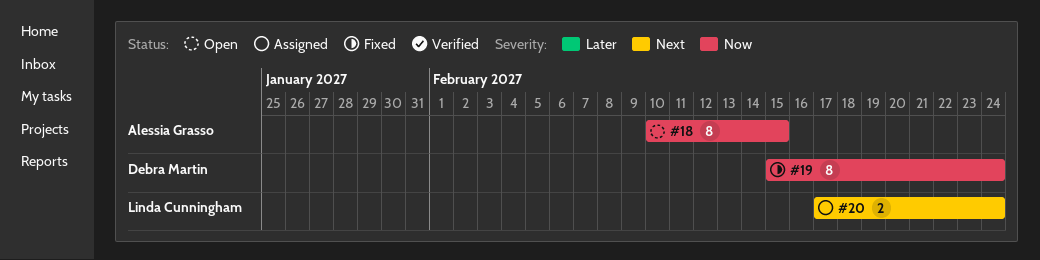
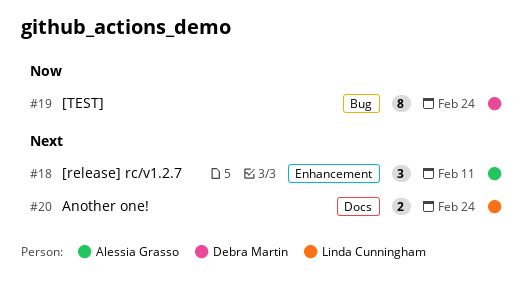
#18, priority: Now -> Next
#18, estimate: 8 -> 3
#18, due: Feb 15 -> Feb 11

